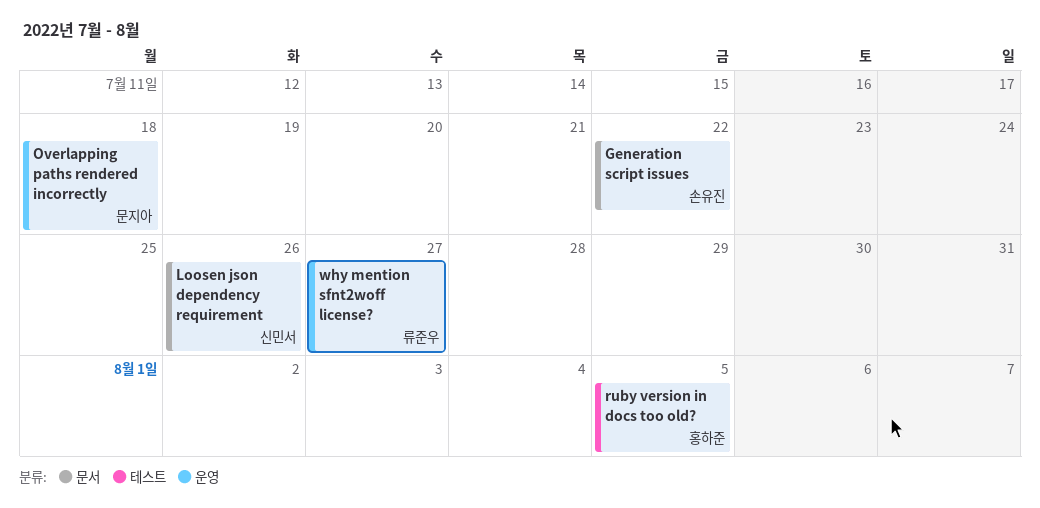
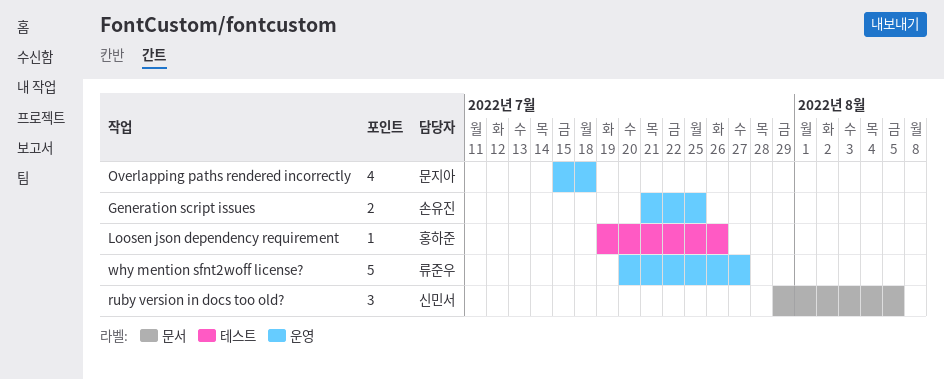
Generation script issues, label: 문서 -> 운영
Generation script issues, due: Jul 22 -> Jul 25
Loosen json dependency requirement, owner: 신민서 -> 홍하준
Loosen json dependency requirement, label: 문서 -> 테스트
ruby version in docs too old?, owner: 홍하준 -> 신민서
ruby version in docs too old?, label: 테스트 -> 문서

